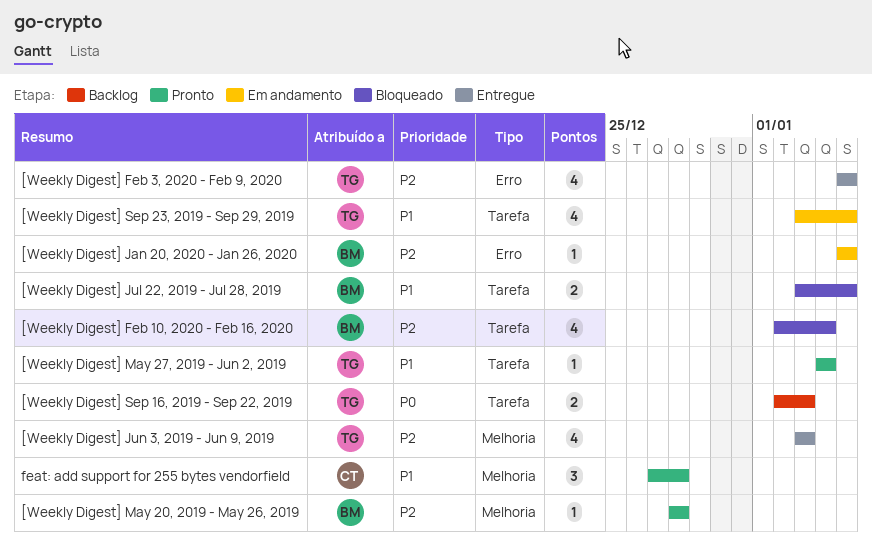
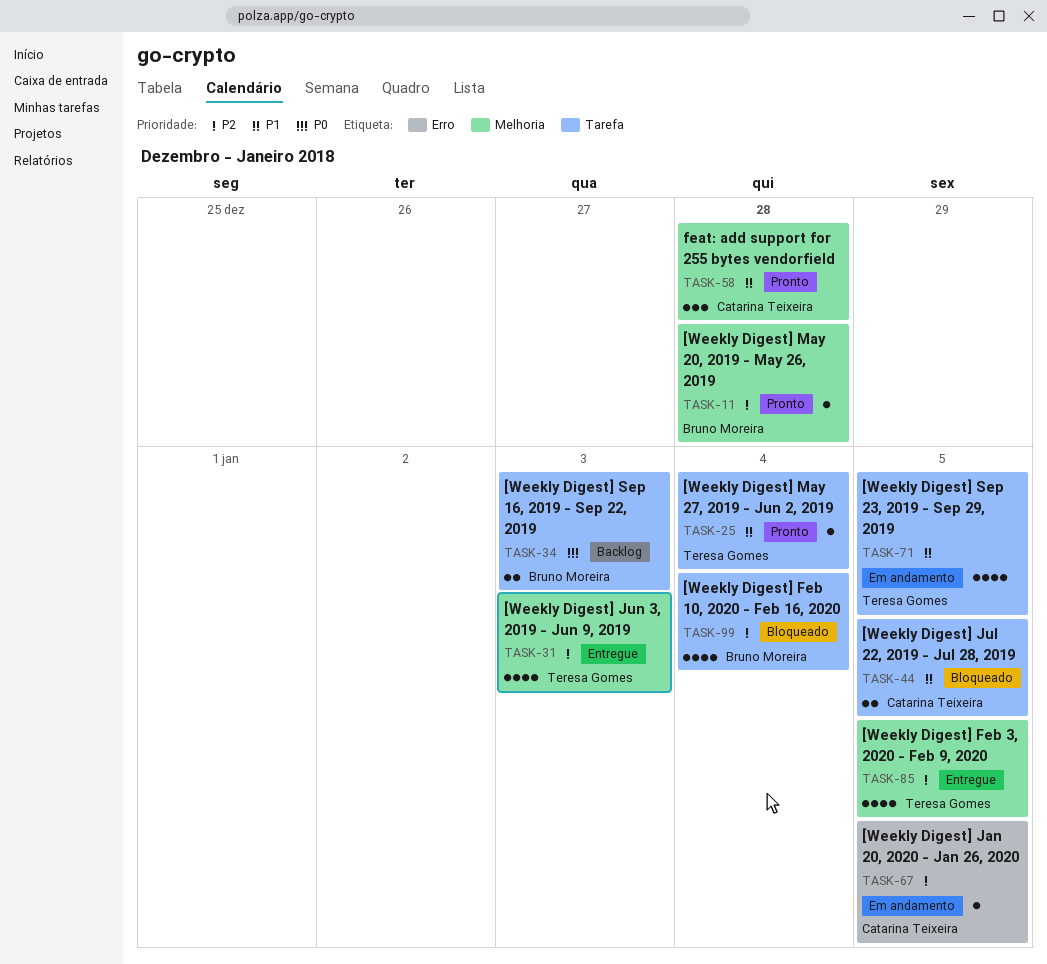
[Weekly Digest] Feb 3, 2020 - Feb 9, 2020, label: Erro -> Melhoria
[Weekly Digest] Jan 20, 2020 - Jan 26, 2020, owner: Bruno Moreira -> Catarina Teixeira
[Weekly Digest] Jul 22, 2019 - Jul 28, 2019, owner: Bruno Moreira -> Catarina Teixeira
[Weekly Digest] Sep 16, 2019 - Sep 22, 2019, owner: Teresa Gomes -> Bruno Moreira

